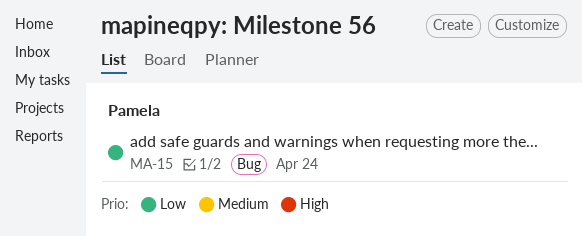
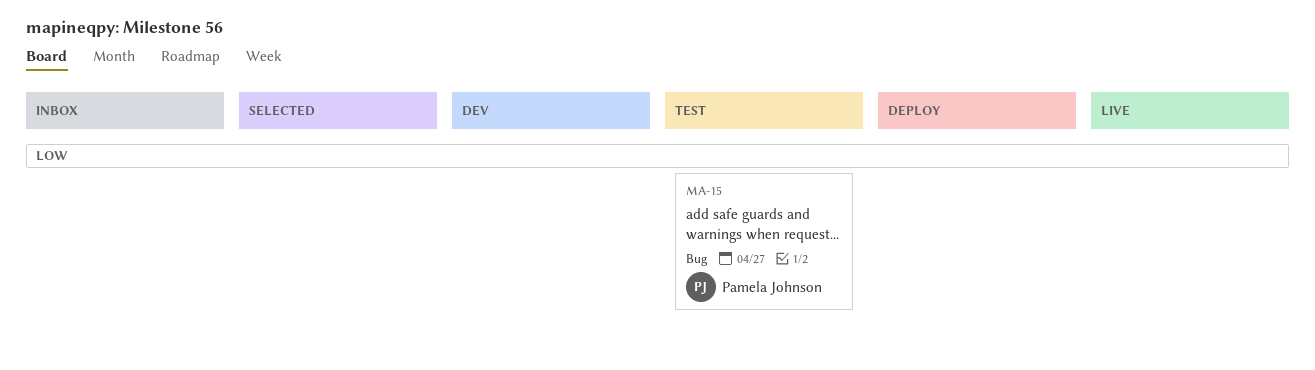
MA-15, due: Apr 24 -> Apr 27

